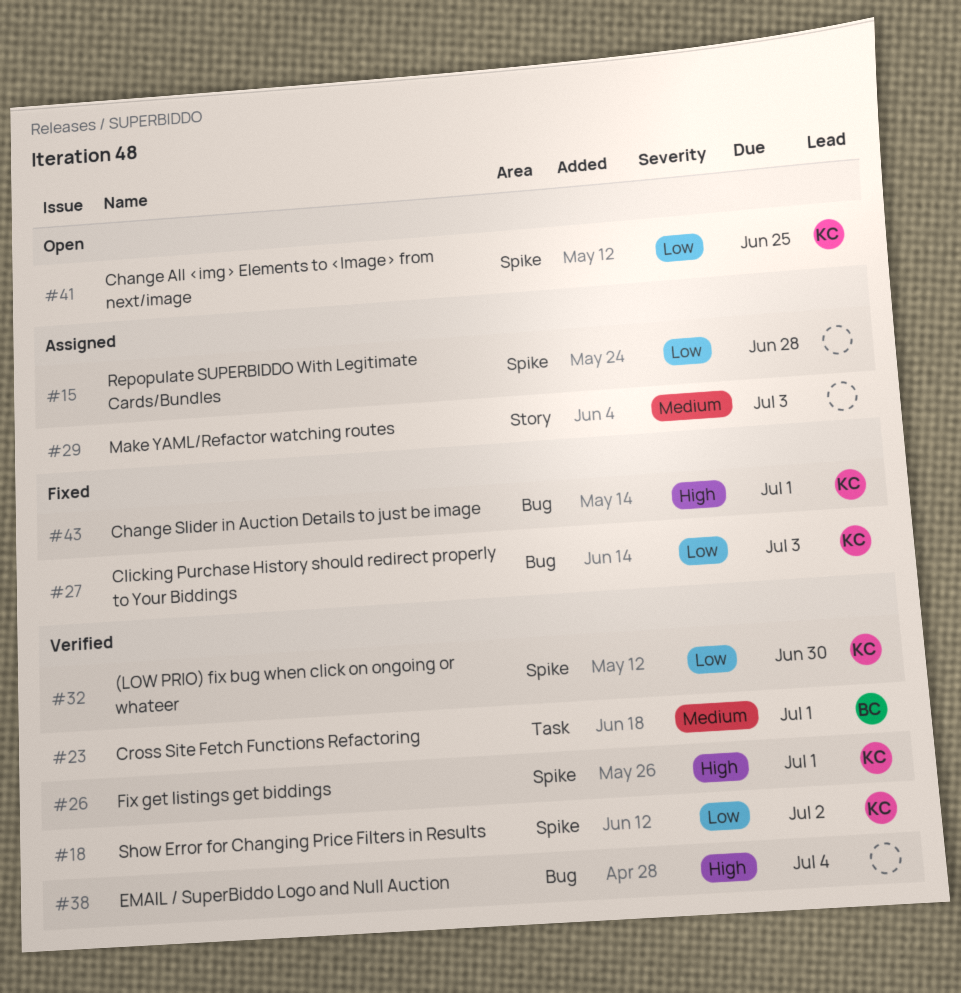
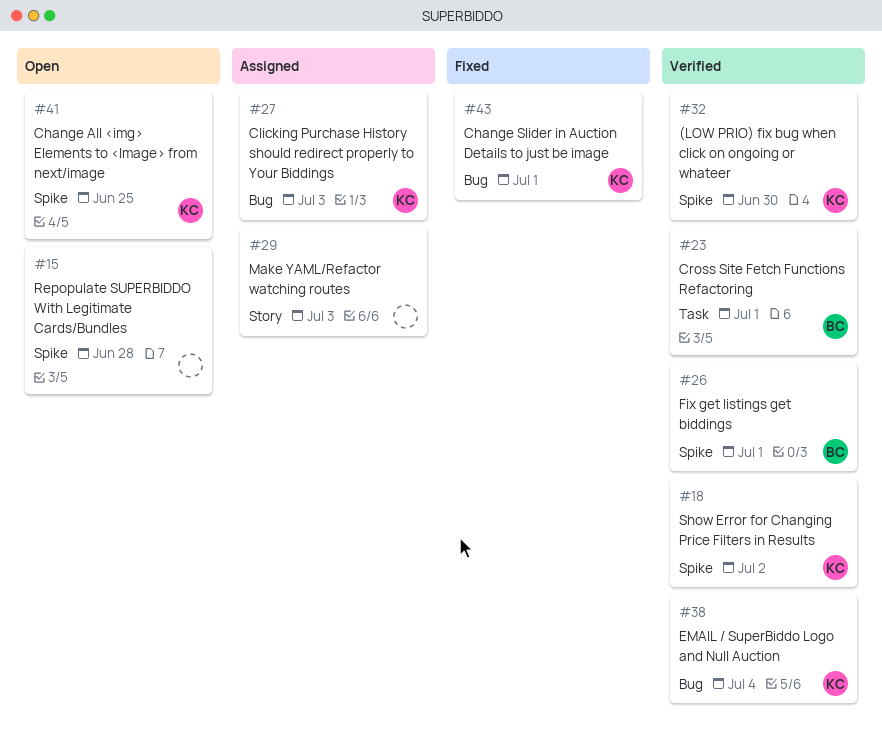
#15, status: Assigned -> Open
#26, owner: KC -> BC
#27, status: Fixed -> Assigned
#38, owner: none -> KC

